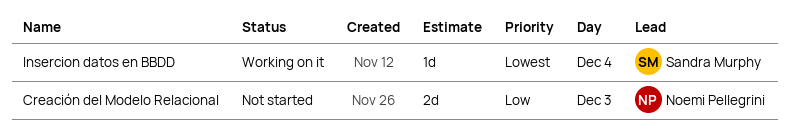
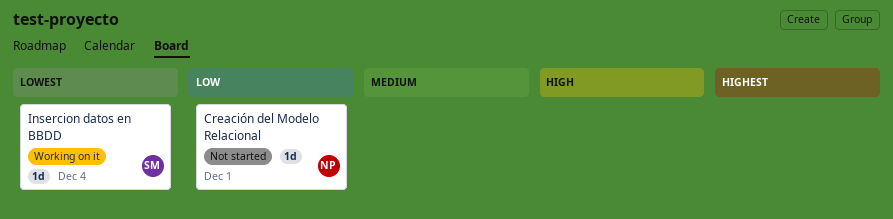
Creación del Modelo Relacional, estimate: 2d -> 1d
Creación del Modelo Relacional, day: Dec 3 -> Dec 1

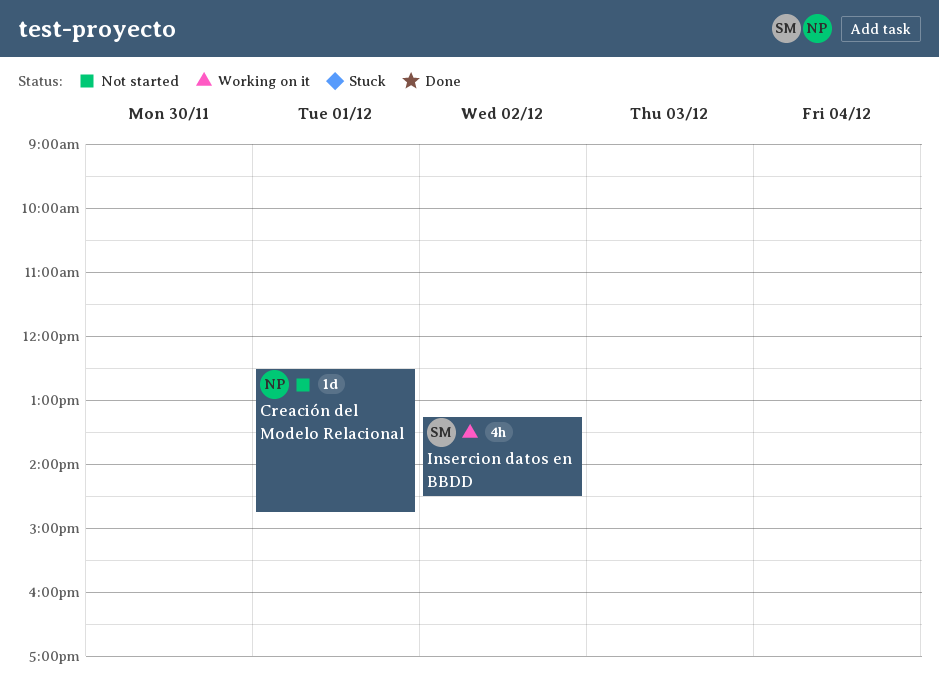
Insercion datos en BBDD, estimate: 1d -> 4h
Insercion datos en BBDD, day: Dec 4 -> Dec 2

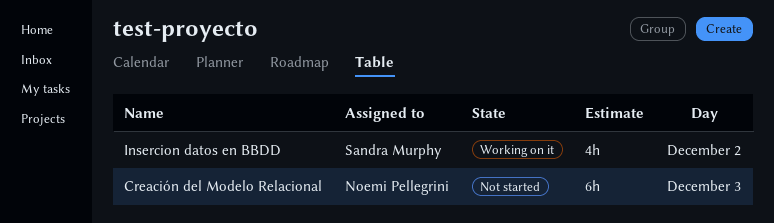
Creación del Modelo Relacional, estimate: 1d -> 6h
Creación del Modelo Relacional, day: Dec 1 -> Dec 3

